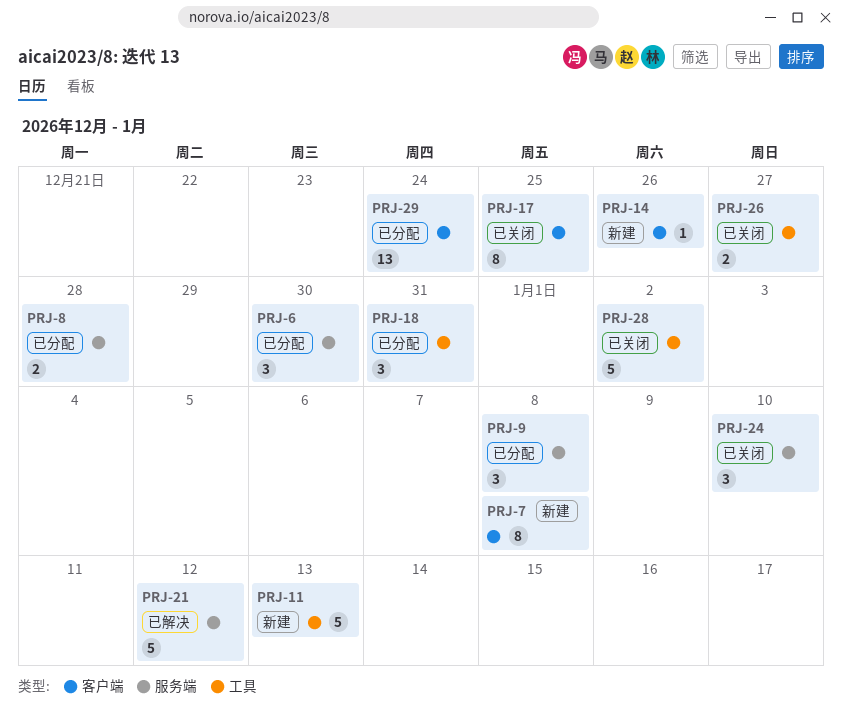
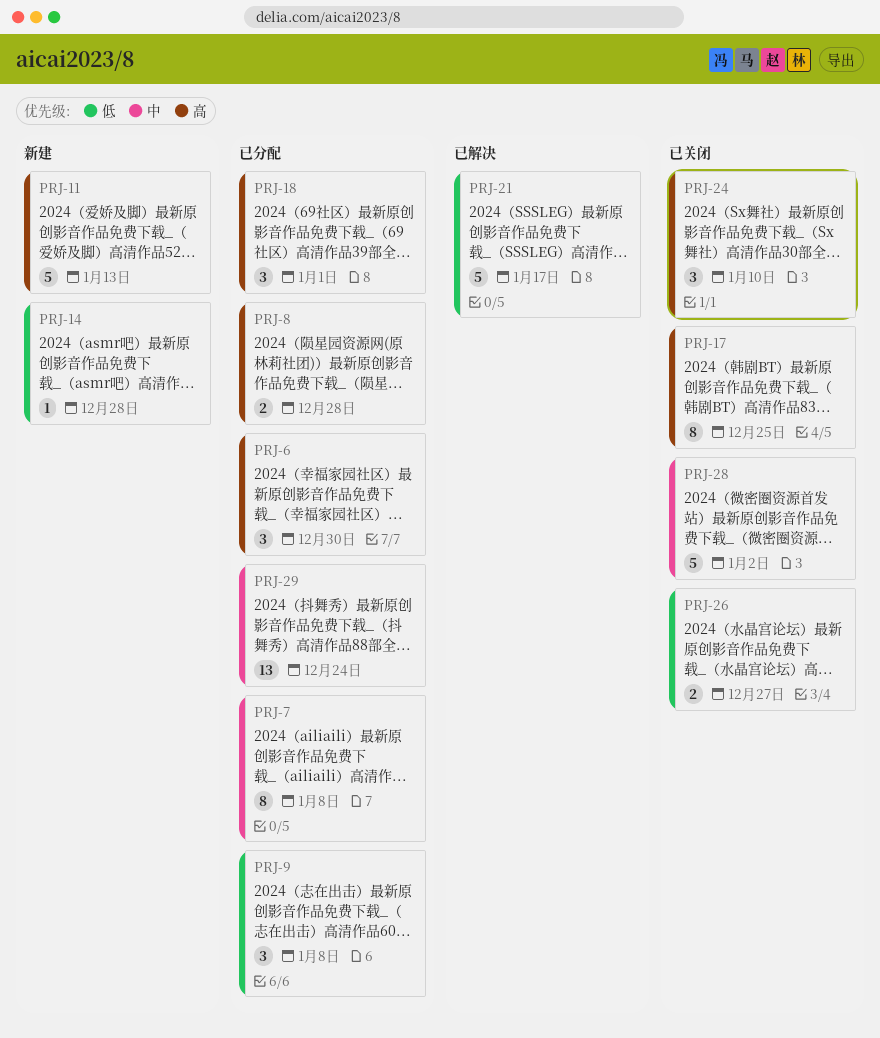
PRJ-7, status: 新建 -> 已分配
PRJ-14, due: Dec 26 -> Dec 28
PRJ-18, due: Dec 31 -> Jan 1
PRJ-21, due: Jan 12 -> Jan 17

